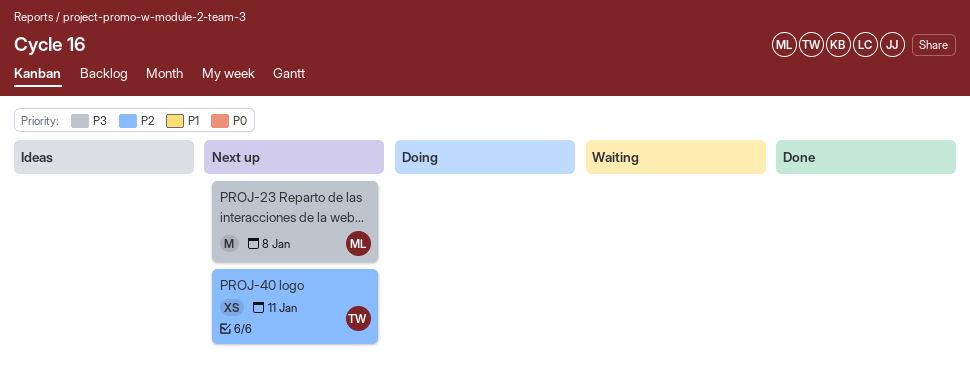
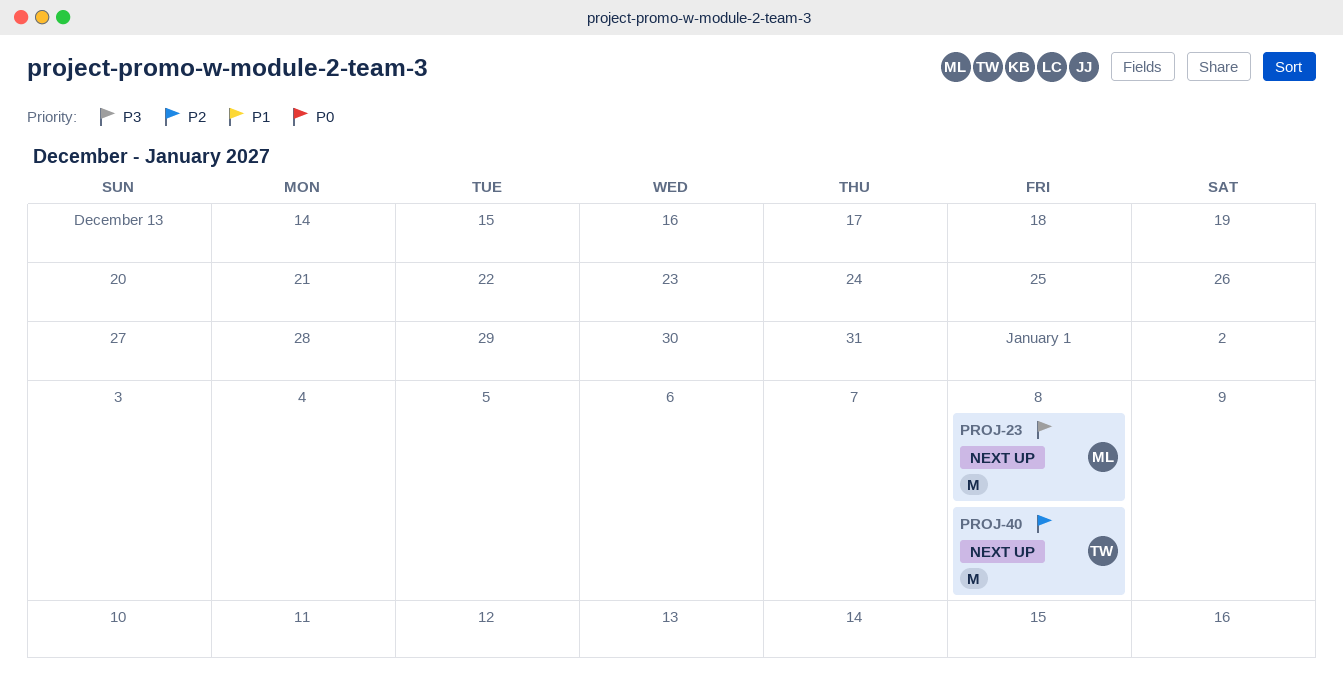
PROJ-40, estimate: XS -> M
PROJ-40, due: Jan 11 -> Jan 8

